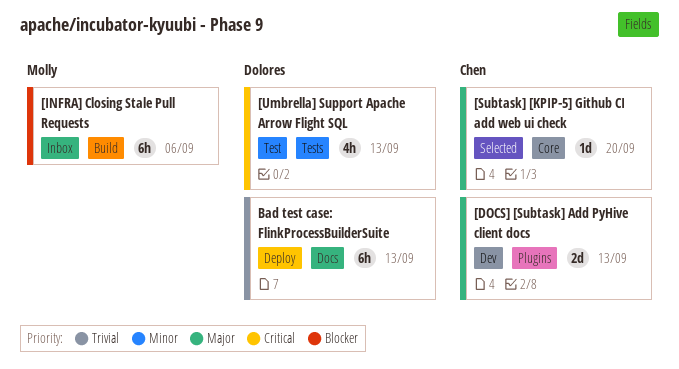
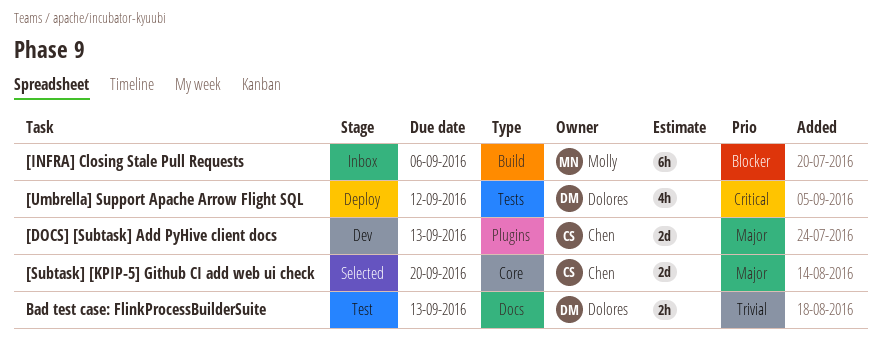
[Subtask] [KPIP-5] Github CI add web ui check, estimate: 1d -> 2d
[Umbrella] Support Apache Arrow Flight SQL, status: Test -> Deploy
[Umbrella] Support Apache Arrow Flight SQL, due: Sep 13 -> Sep 12
Bad test case: FlinkProcessBuilderSuite, status: Deploy -> Test
Bad test case: FlinkProcessBuilderSuite, estimate: 6h -> 2h

